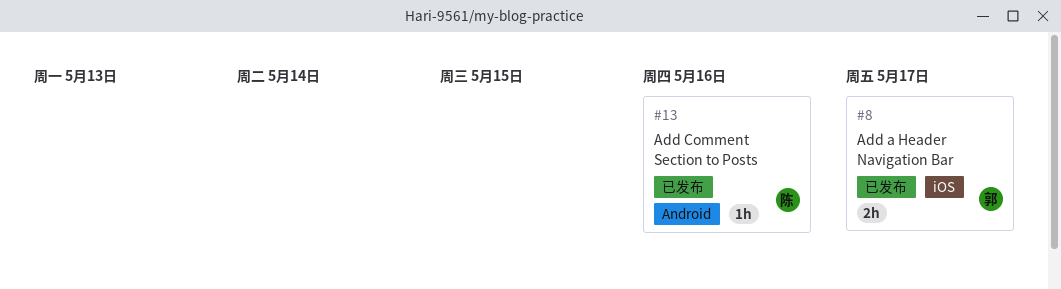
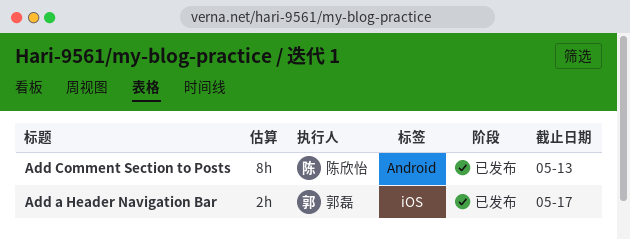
Add Comment Section to Posts, estimate: 1h -> 8h
Add Comment Section to Posts, due: May 16 -> May 13

